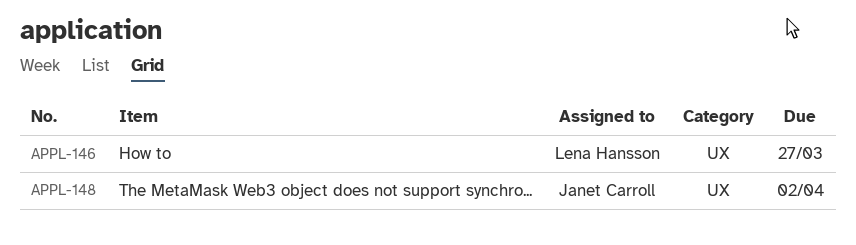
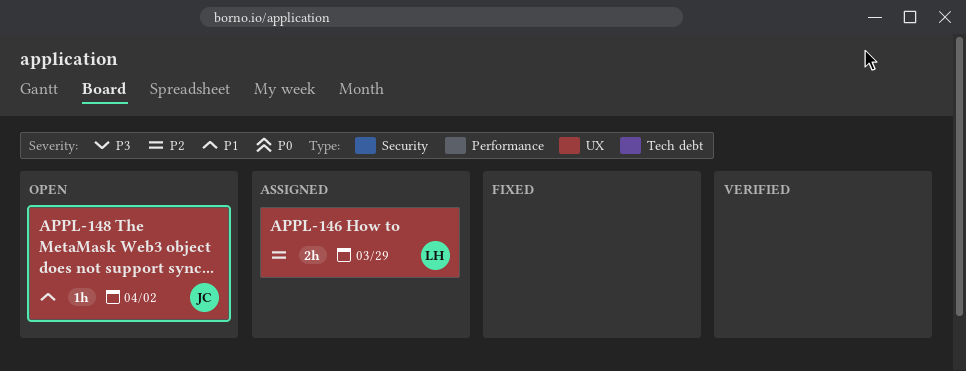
APPL-146, due: Mar 27 -> Mar 29

